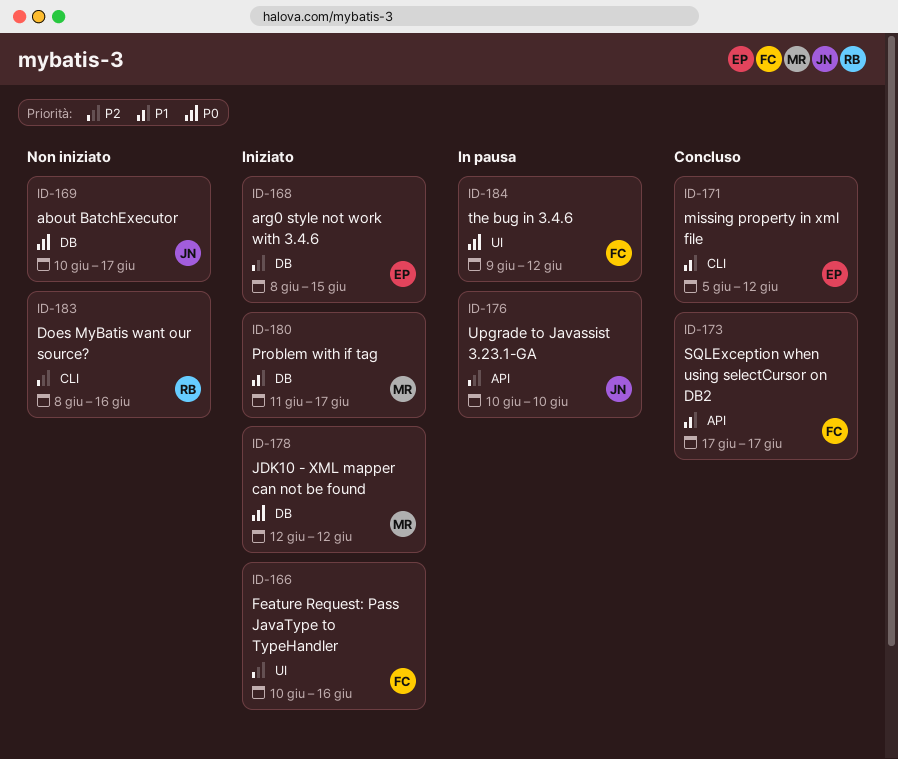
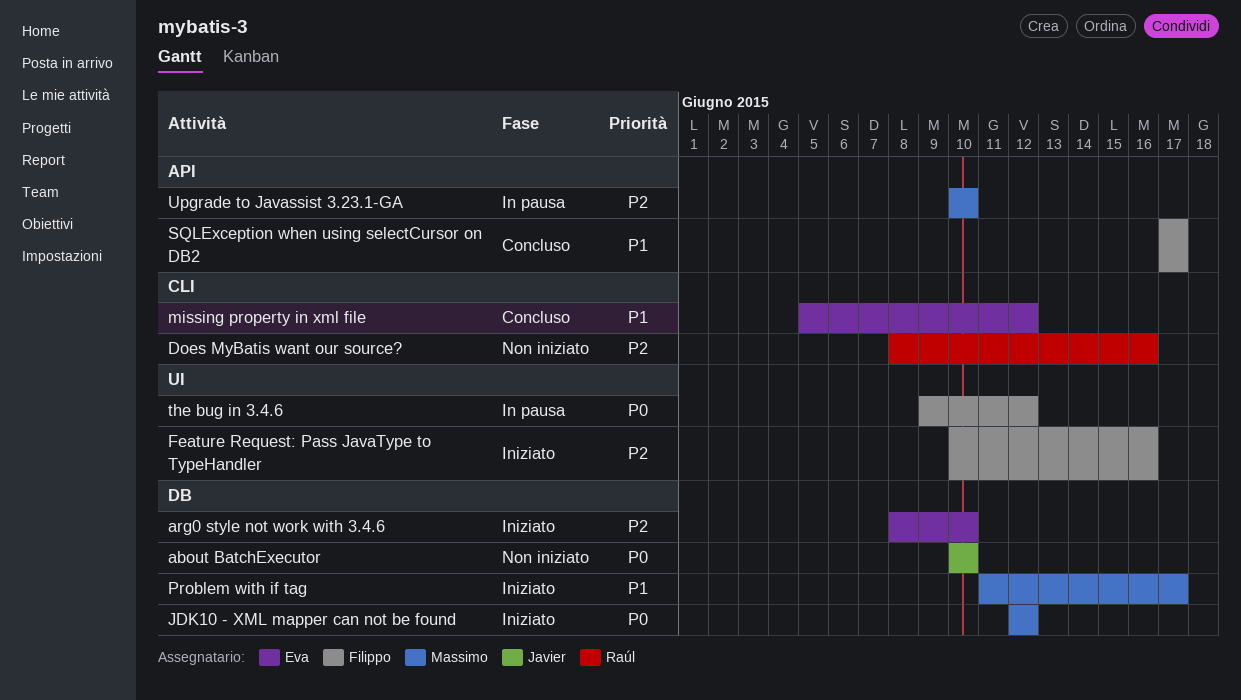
about BatchExecutor, due: Jun 17 -> Jun 10
arg0 style not work with 3.4.6, due: Jun 15 -> Jun 10
Upgrade to Javassist 3.23.1-GA, owner: Javier -> Massimo

